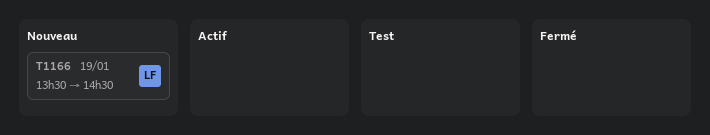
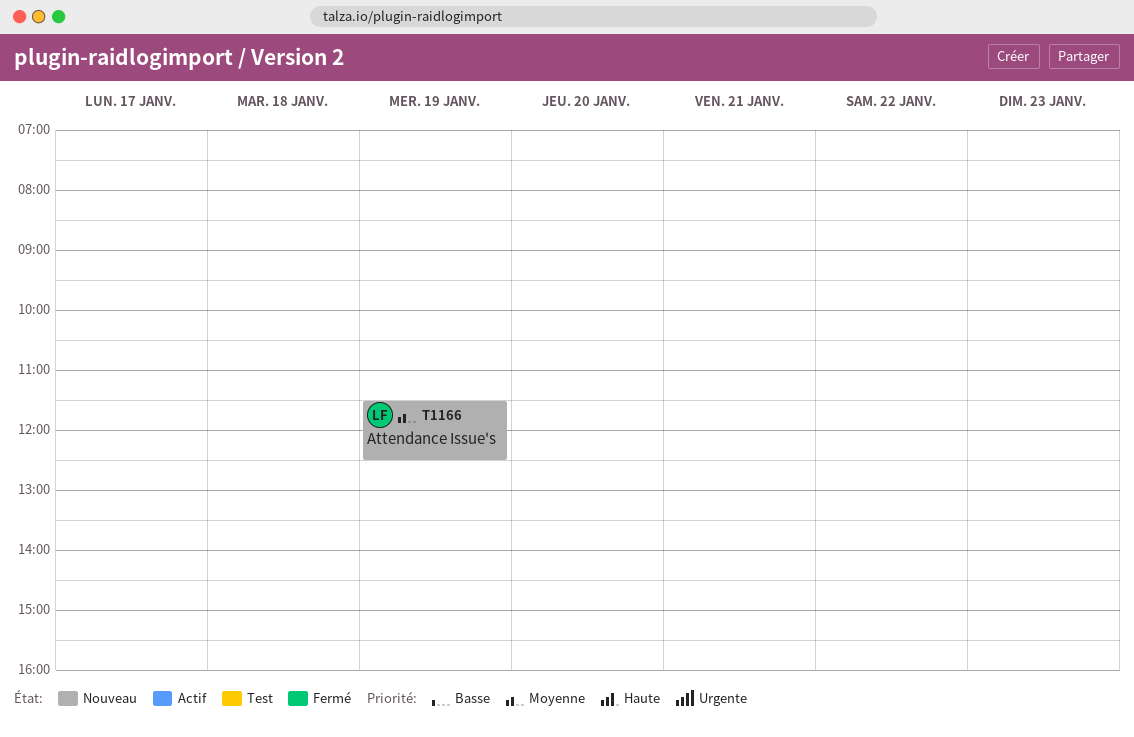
T1166, begins: 13:30 -> 11:30
T1166, ends: 14:30 -> 12:30

